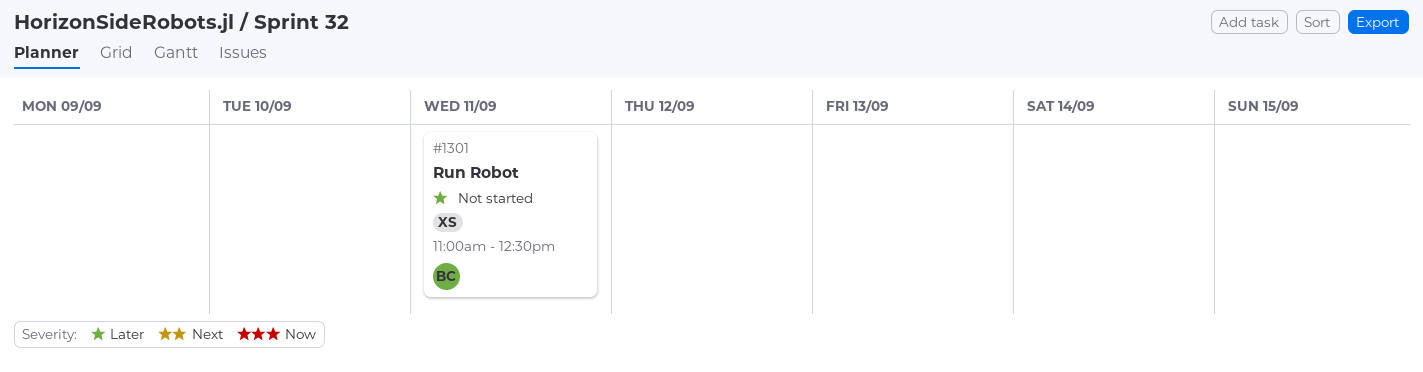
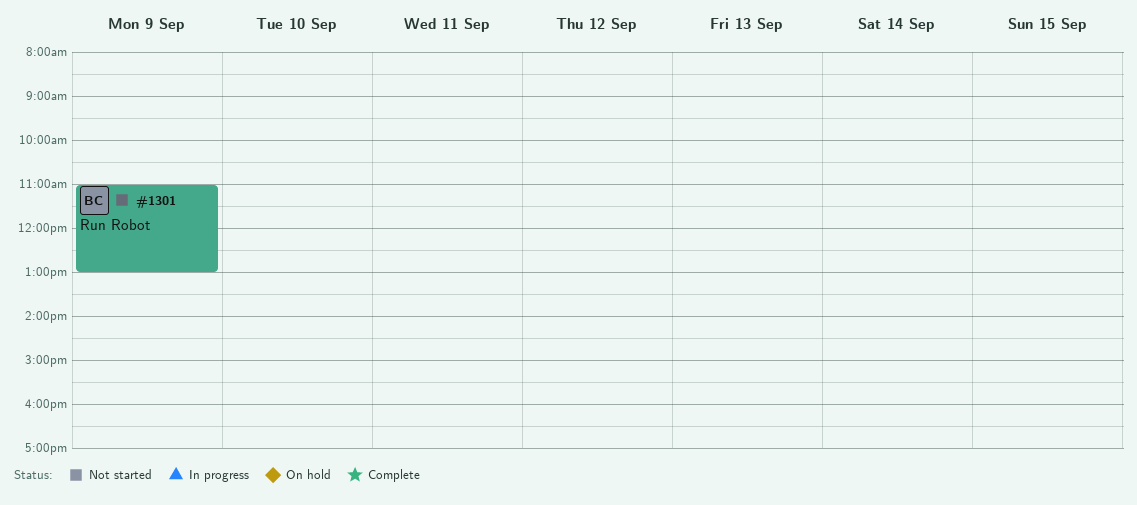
#1301, day: Sep 11 -> Sep 9
#1301, ends: 12:30 -> 13:00

